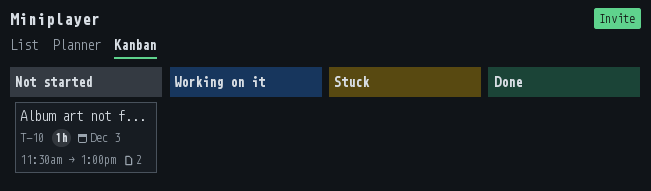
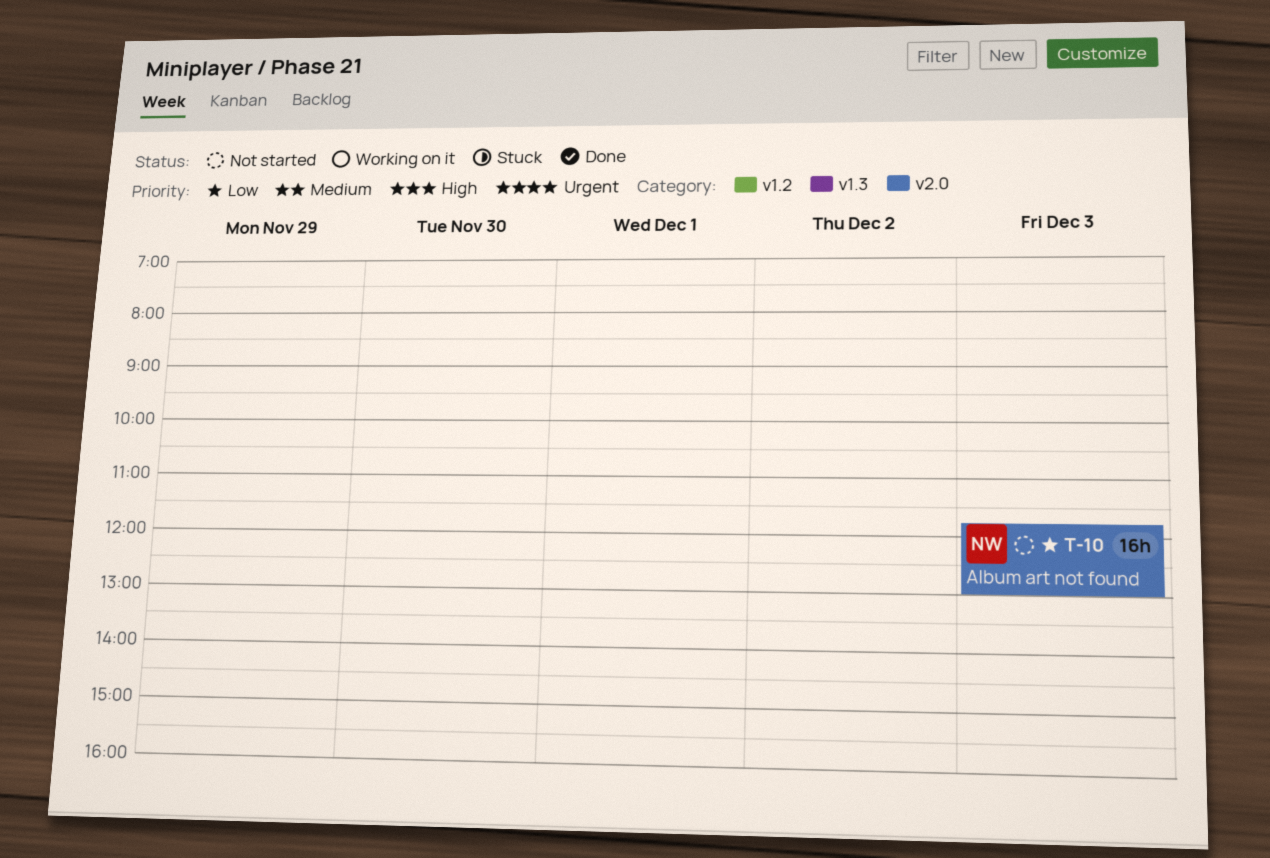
T-10, estimate: 1h -> 16h
T-10, begins: 11:30 -> 11:45

